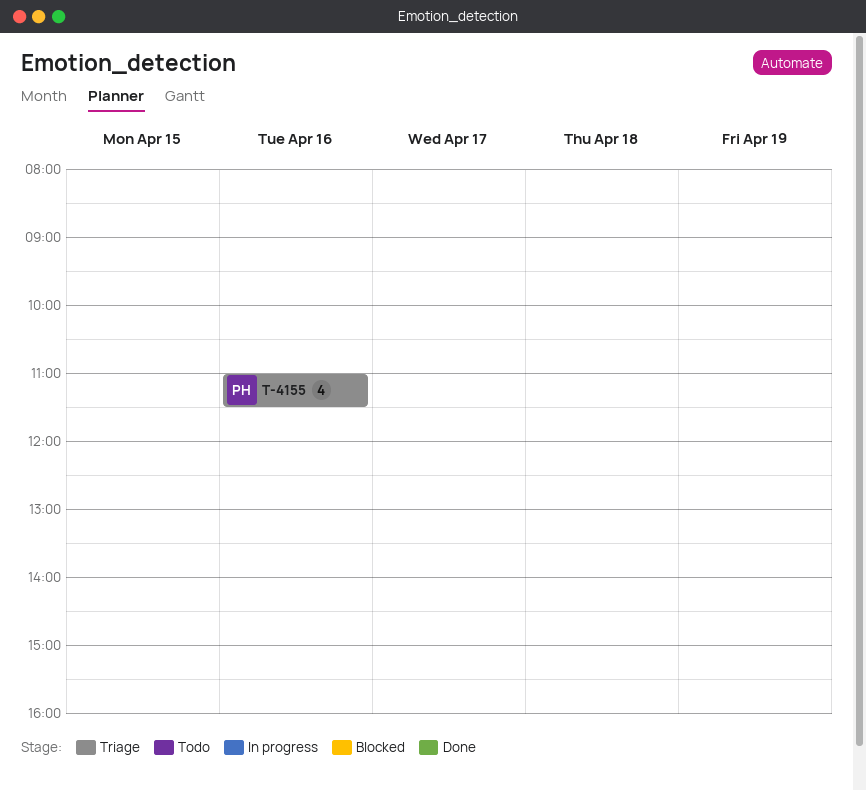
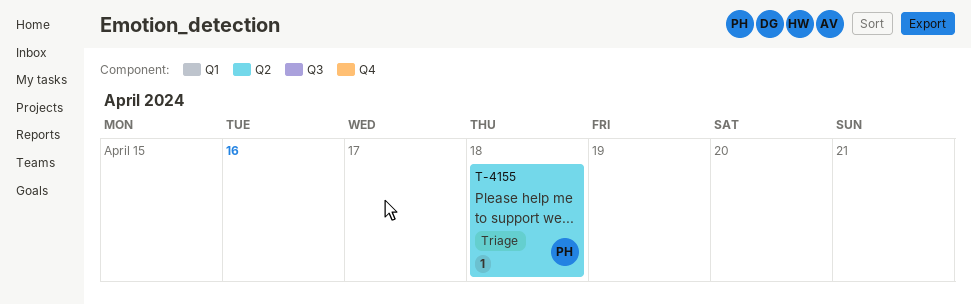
T-4155, estimate: 4 -> 1
T-4155, day: Apr 16 -> Apr 18

